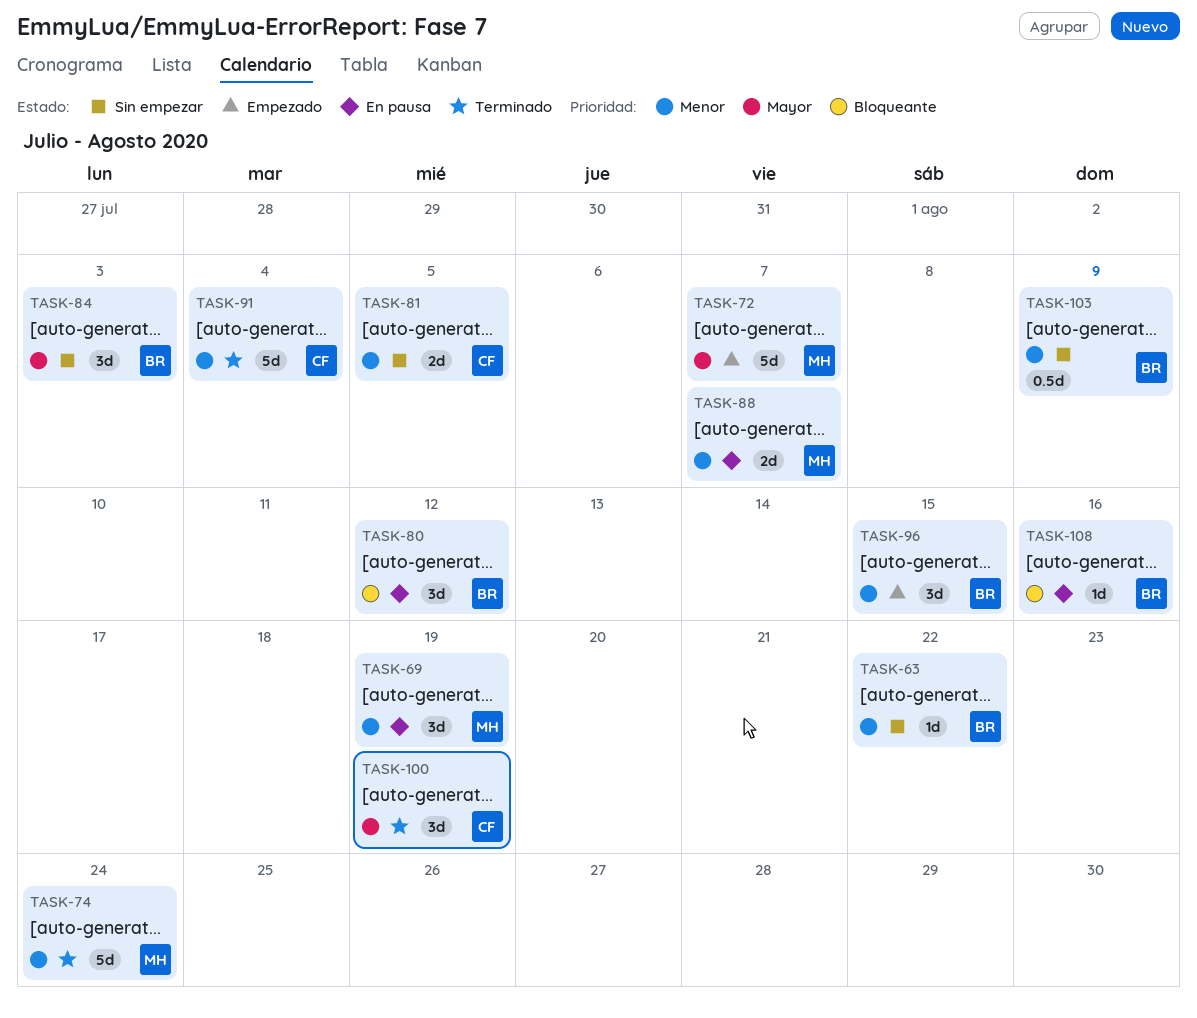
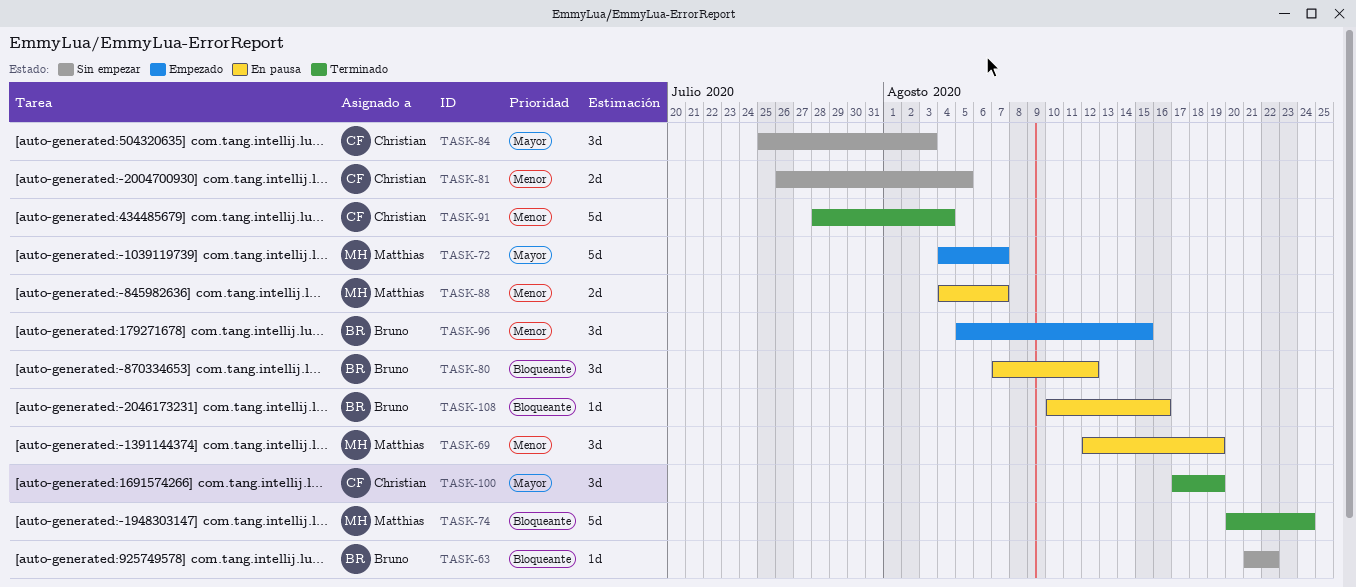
TASK-63, priority: Menor -> Bloqueante
TASK-74, priority: Menor -> Bloqueante
TASK-84, owner: Bruno -> Christian
TASK-103: present -> none

